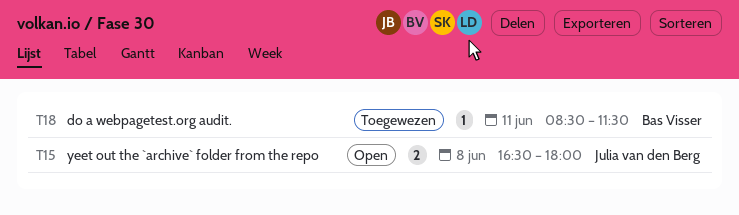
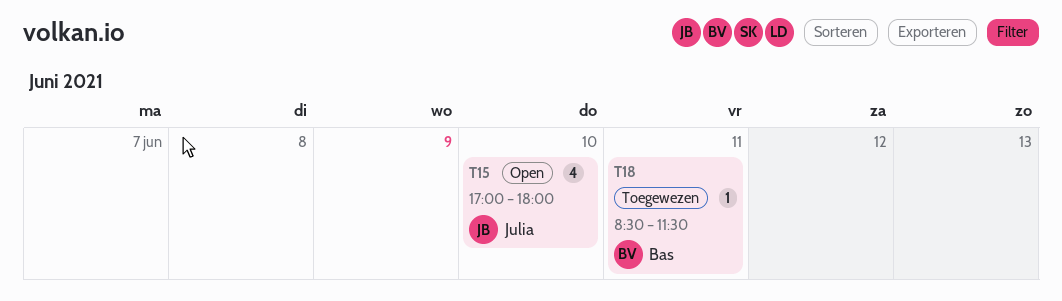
T15, estimate: 2 -> 4
T15, day: Jun 8 -> Jun 10
T15, begins: 16:30 -> 17:00

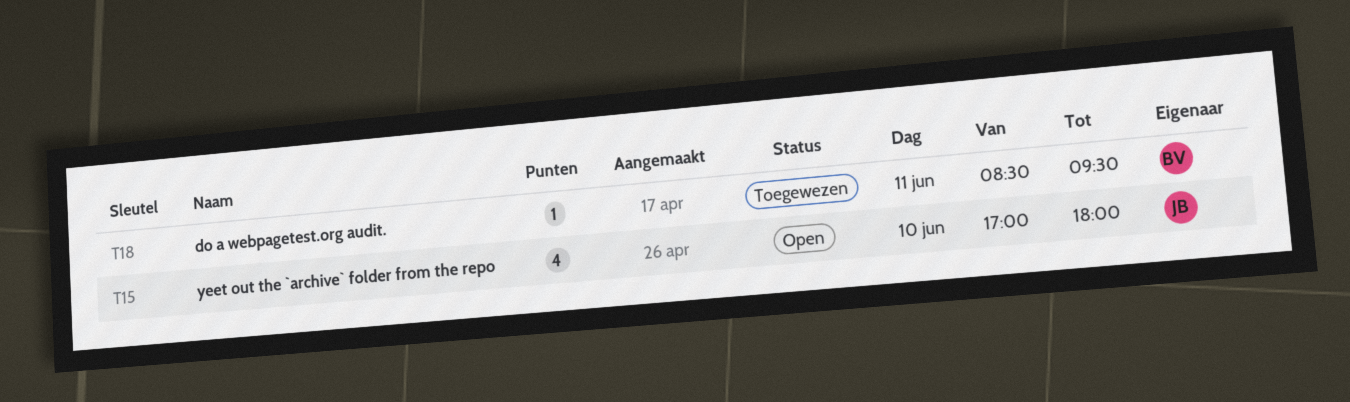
T18, ends: 11:30 -> 09:30

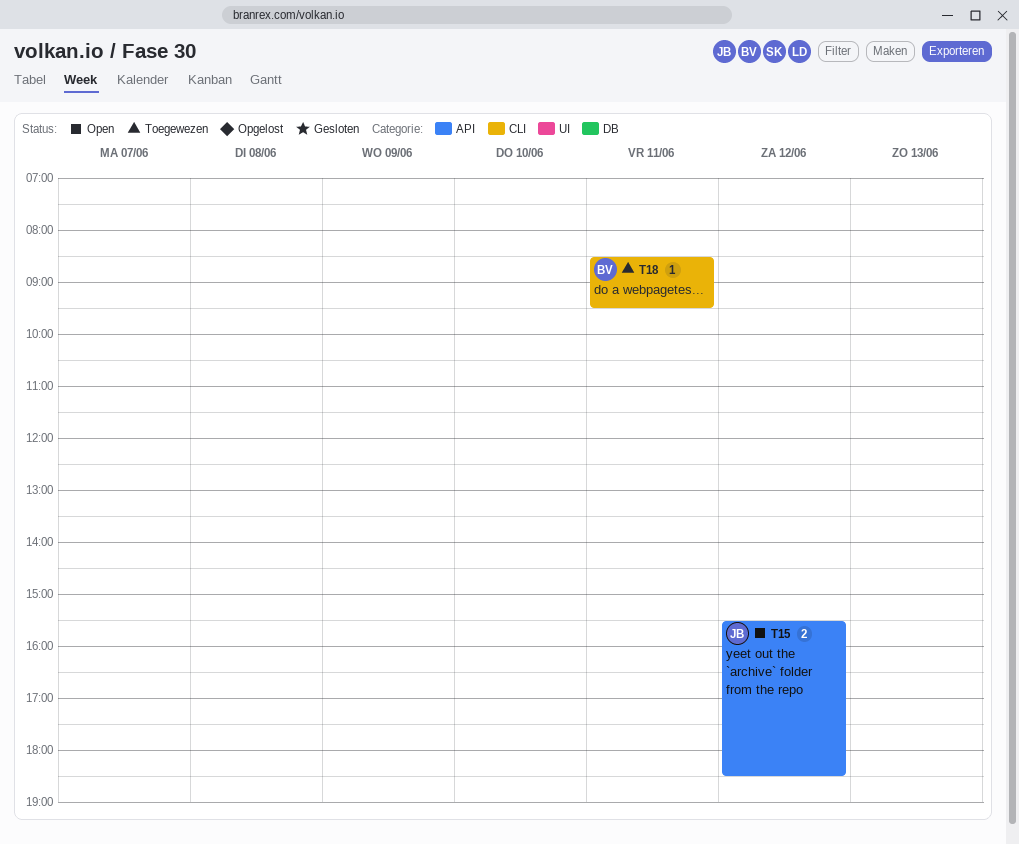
T15, estimate: 4 -> 2
T15, day: Jun 10 -> Jun 12
T15, begins: 17:00 -> 15:30
T15, ends: 18:00 -> 18:30

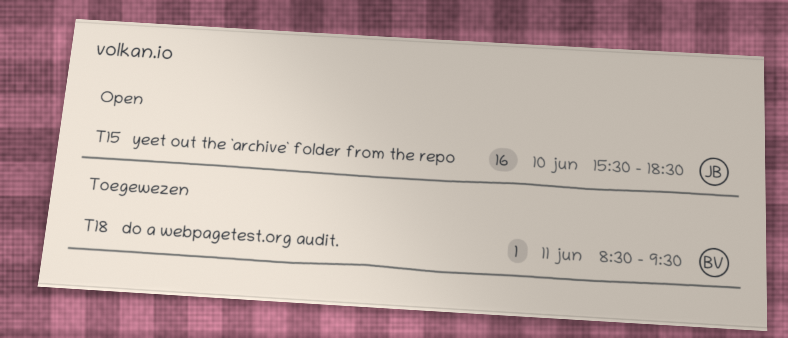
T15, estimate: 2 -> 16
T15, day: Jun 12 -> Jun 10

